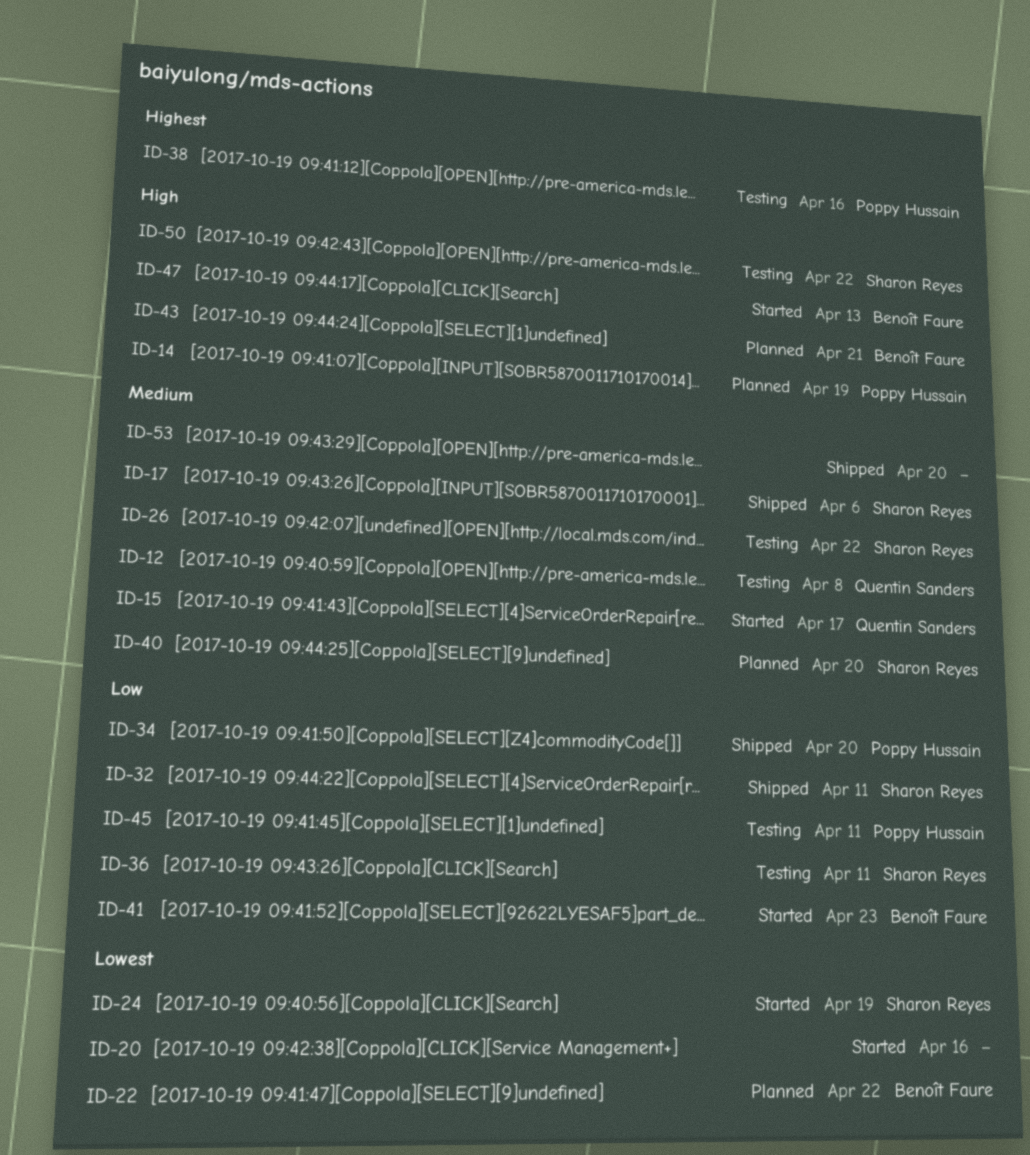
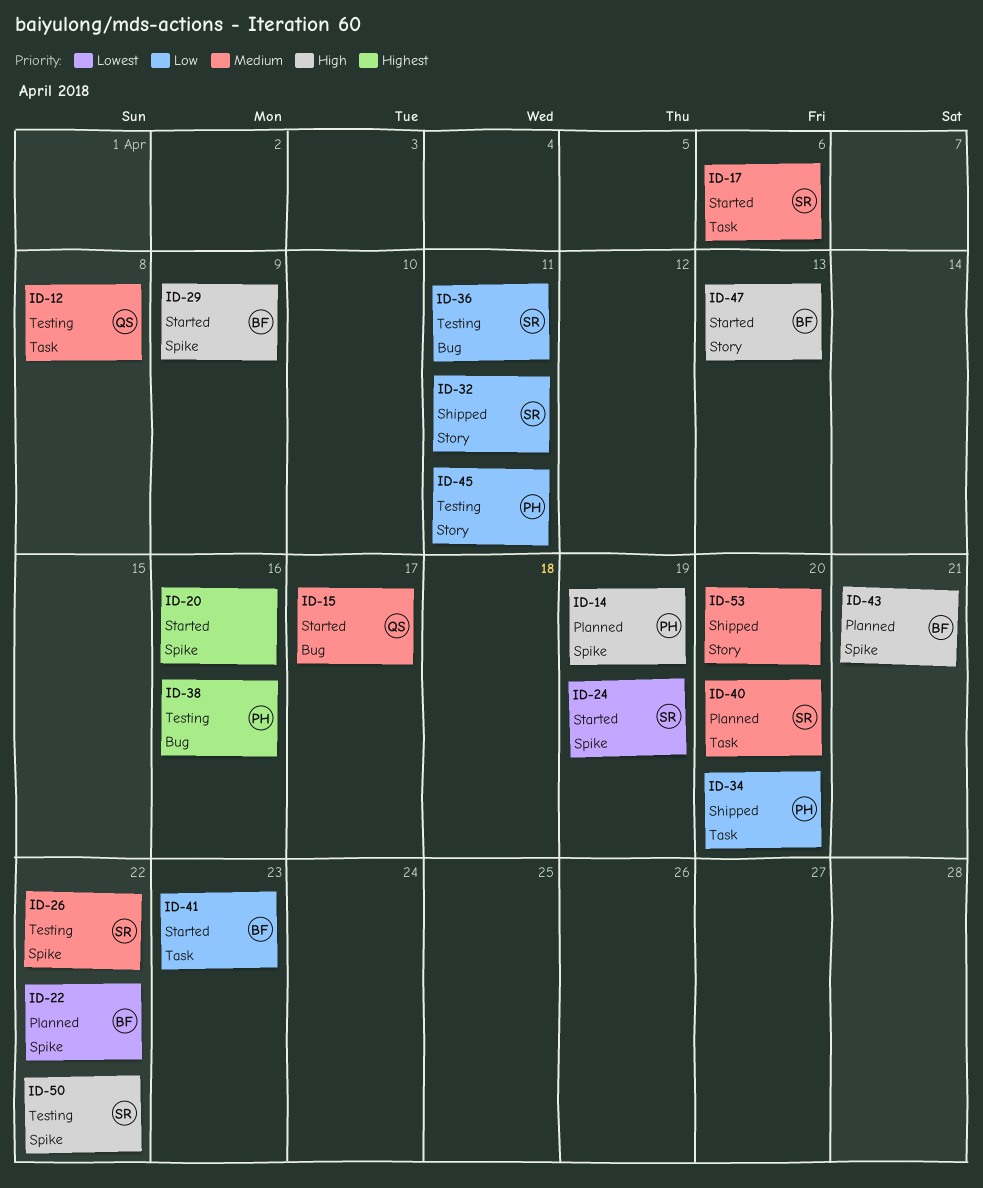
ID-17, status: Shipped -> Started
ID-20, priority: Lowest -> Highest
ID-29: none -> present

